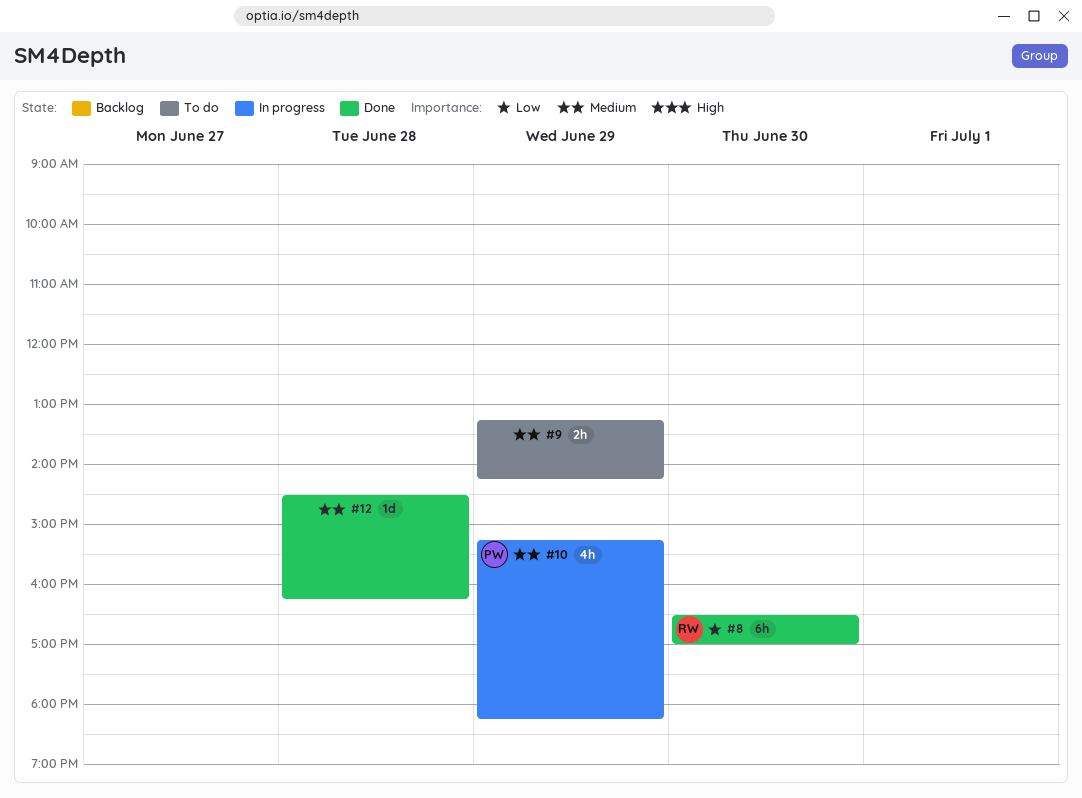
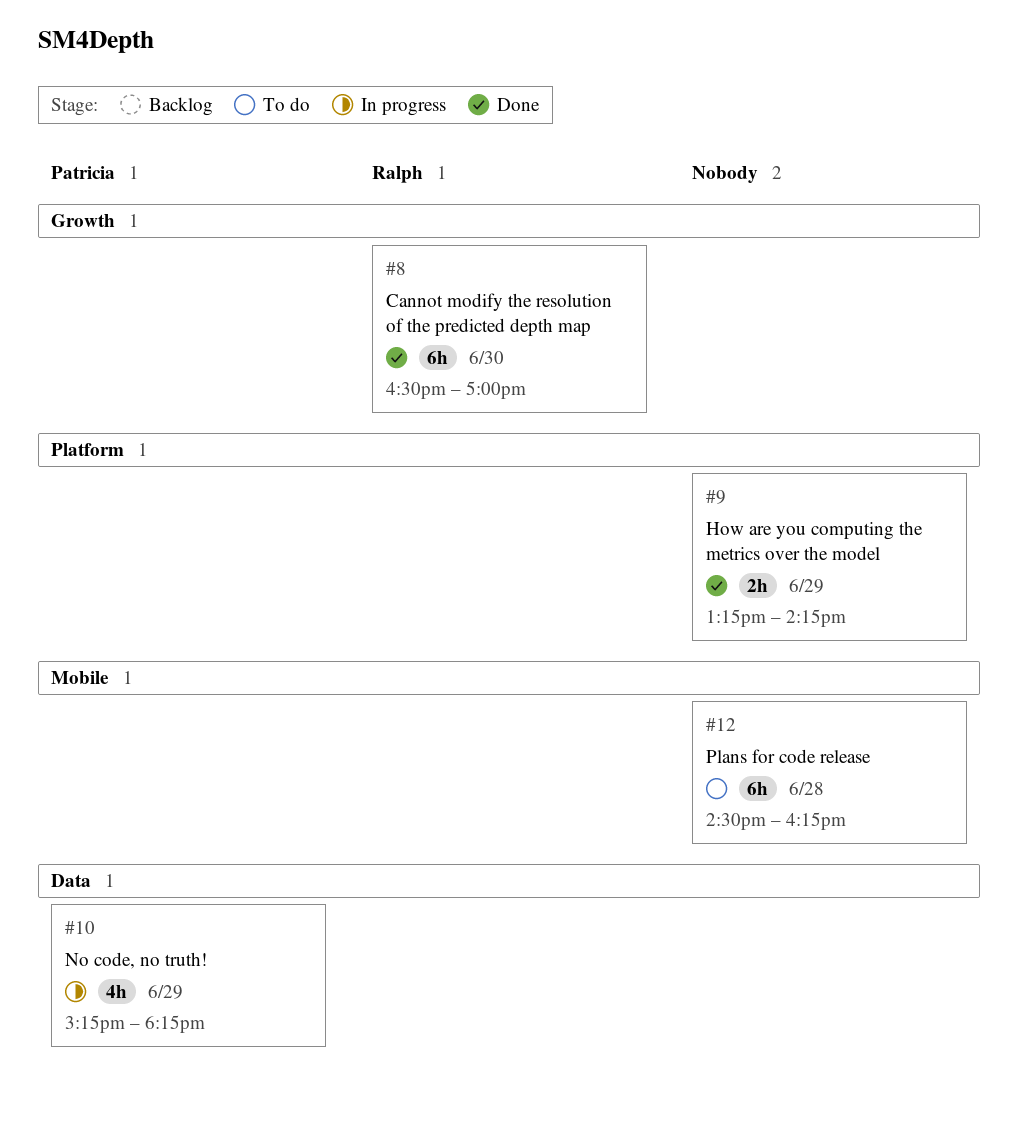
#9, status: To do -> Done
#12, status: Done -> To do
#12, estimate: 1d -> 6h

